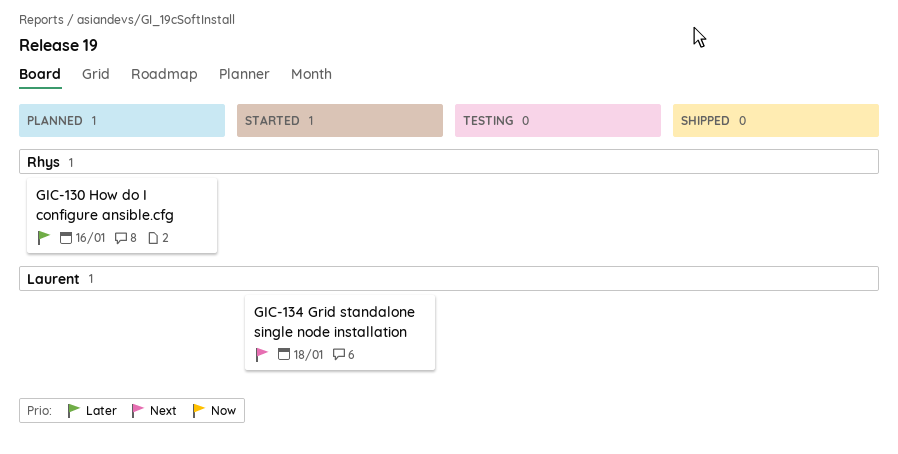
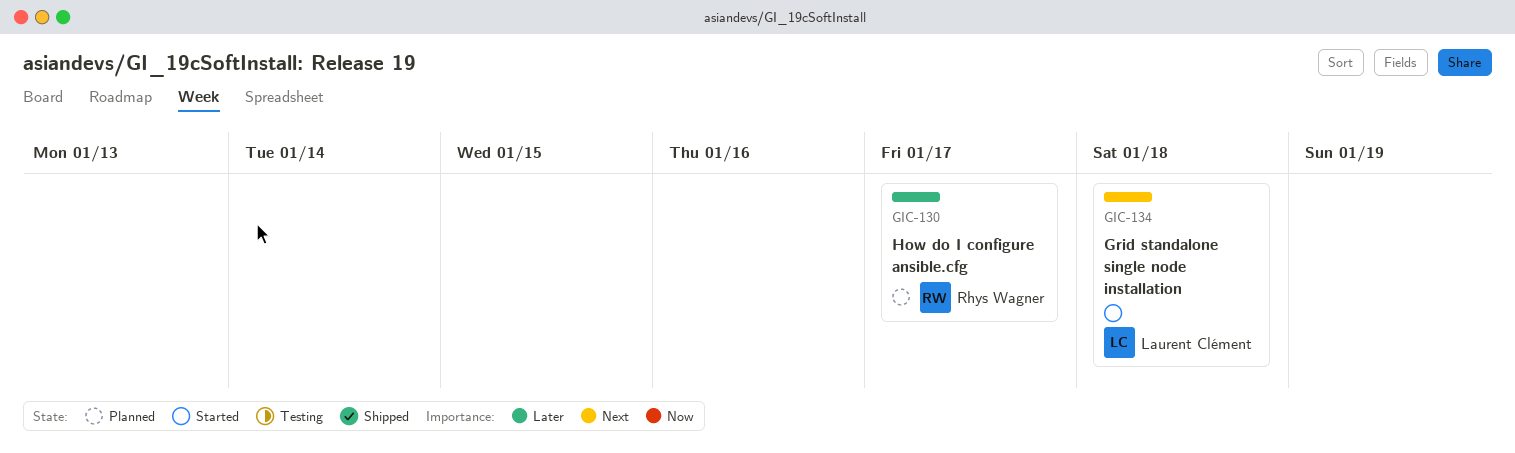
GIC-130, due: Jan 16 -> Jan 17

